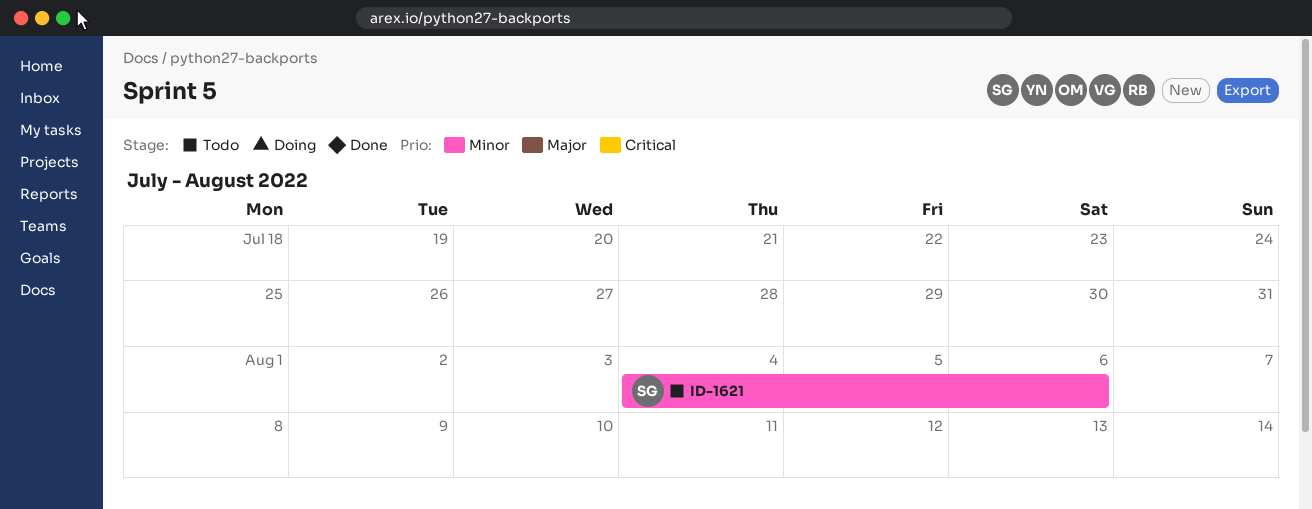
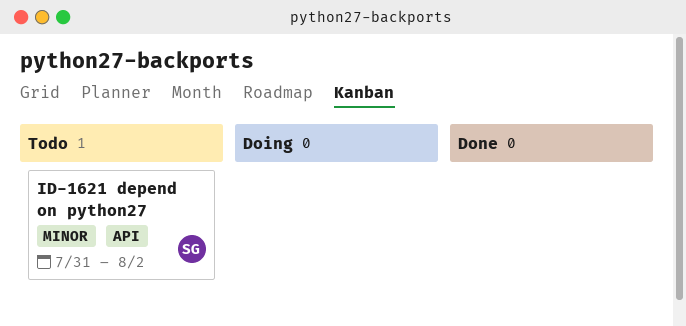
ID-1621, start: Aug 4 -> Jul 31
ID-1621, due: Aug 6 -> Aug 2

